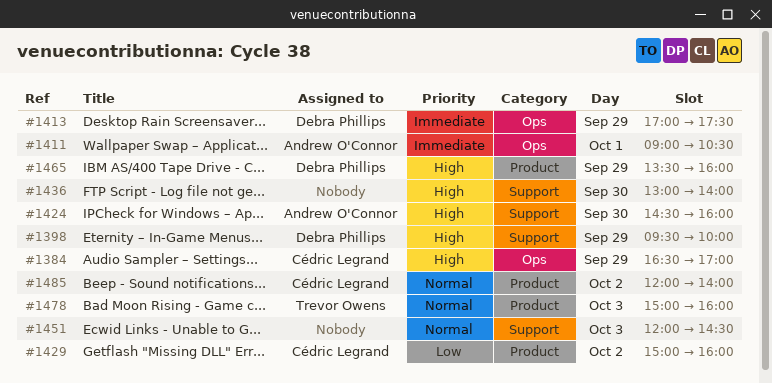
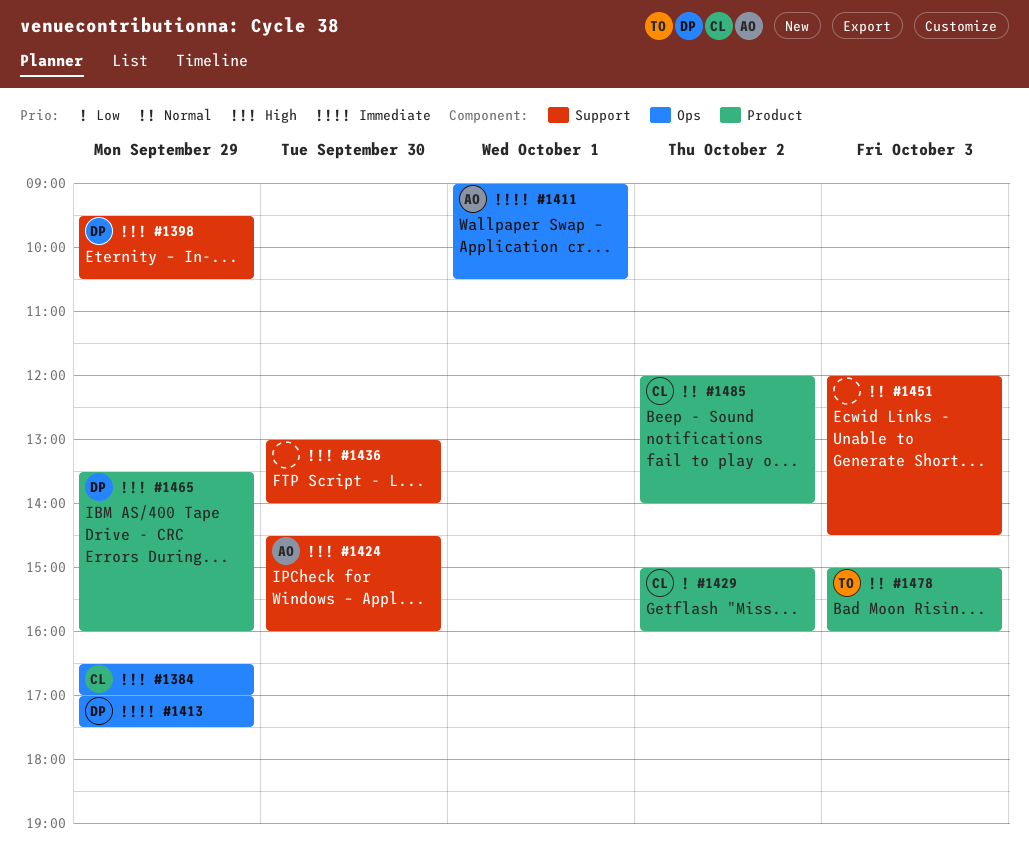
#1398, ends: 10:00 -> 10:30

